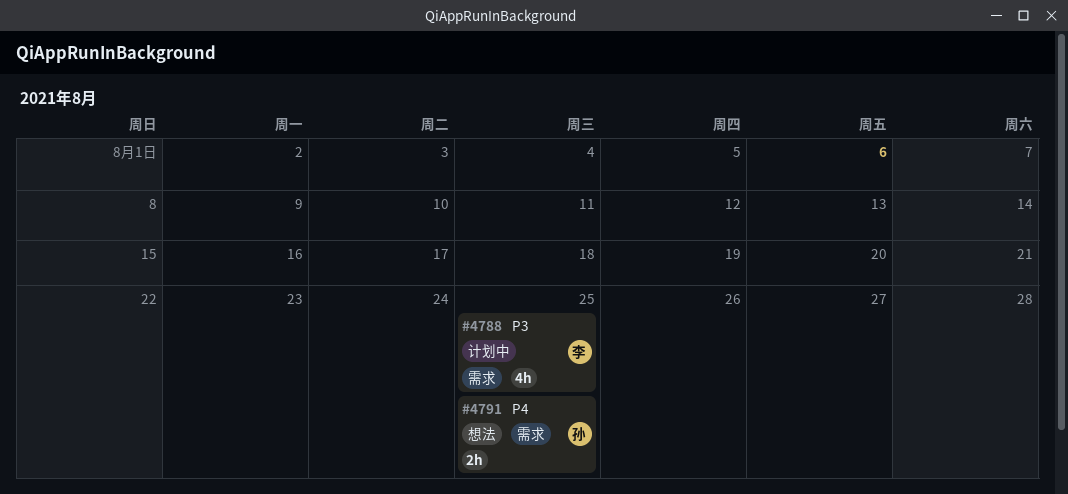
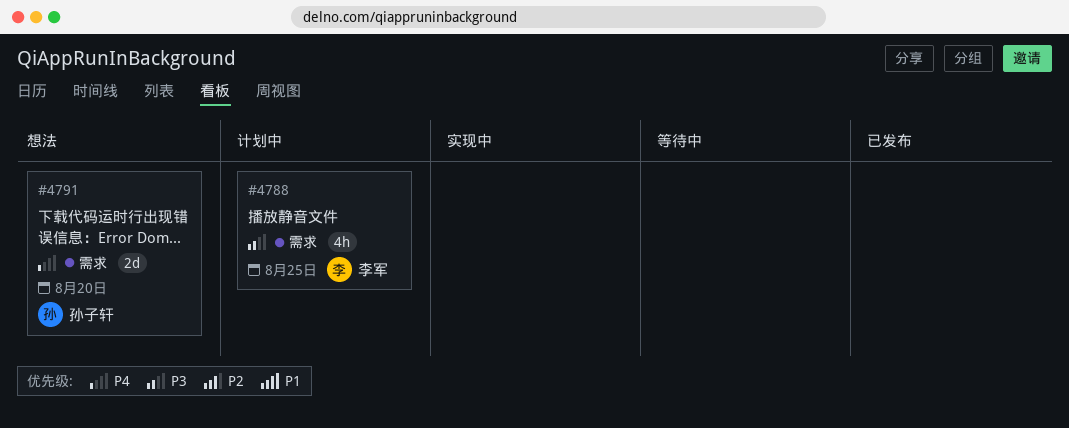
#4791, estimate: 2h -> 2d
#4791, due: Aug 25 -> Aug 20

